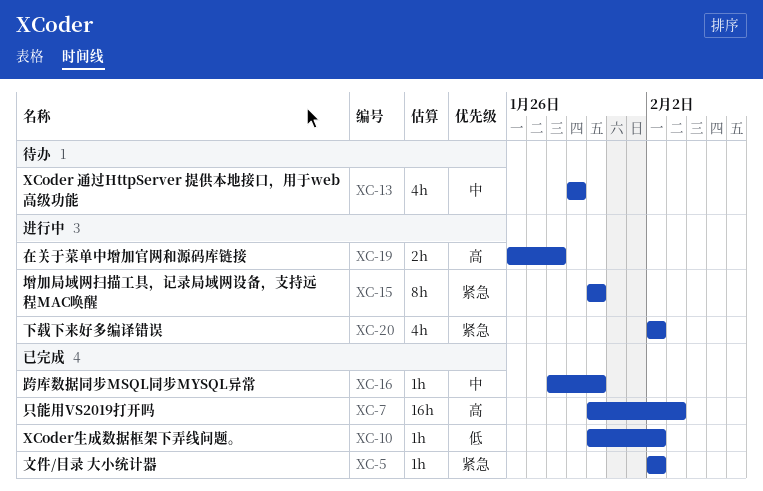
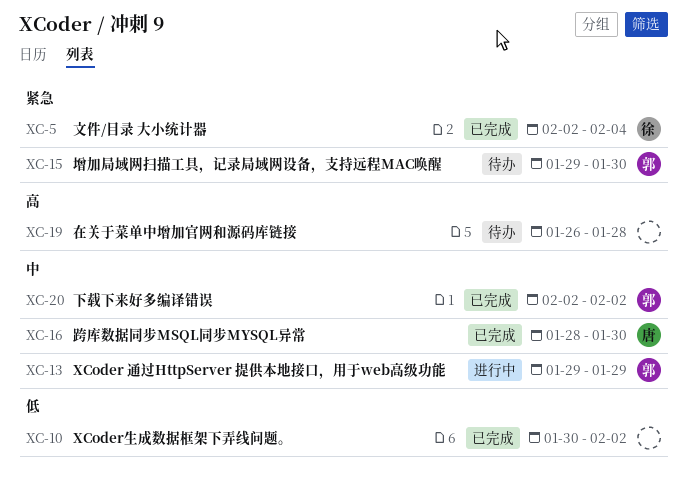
XC-5, due: Feb 2 -> Feb 4
XC-7: present -> none
XC-13, status: 待办 -> 进行中
XC-15, status: 进行中 -> 待办
XC-15, start: Jan 30 -> Jan 29
XC-19, status: 进行中 -> 待办
XC-20, status: 进行中 -> 已完成
XC-20, priority: 紧急 -> 中

